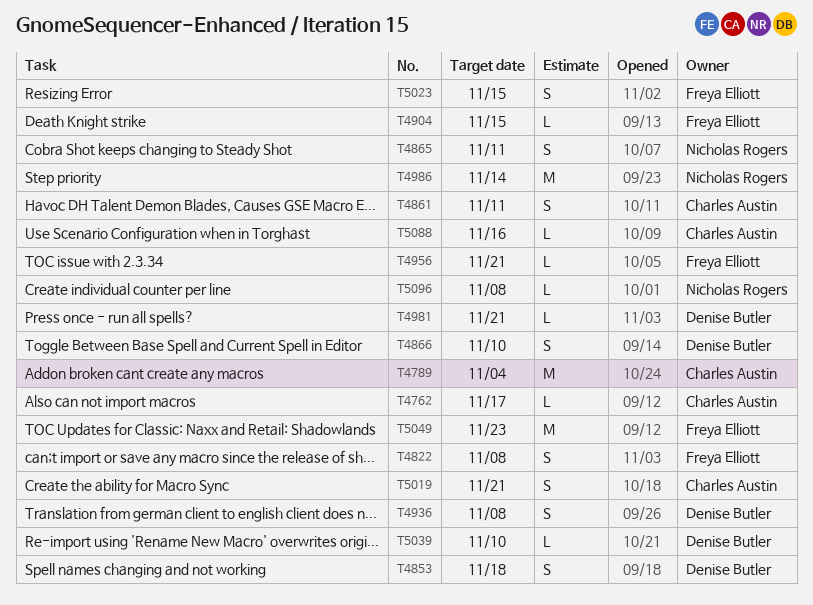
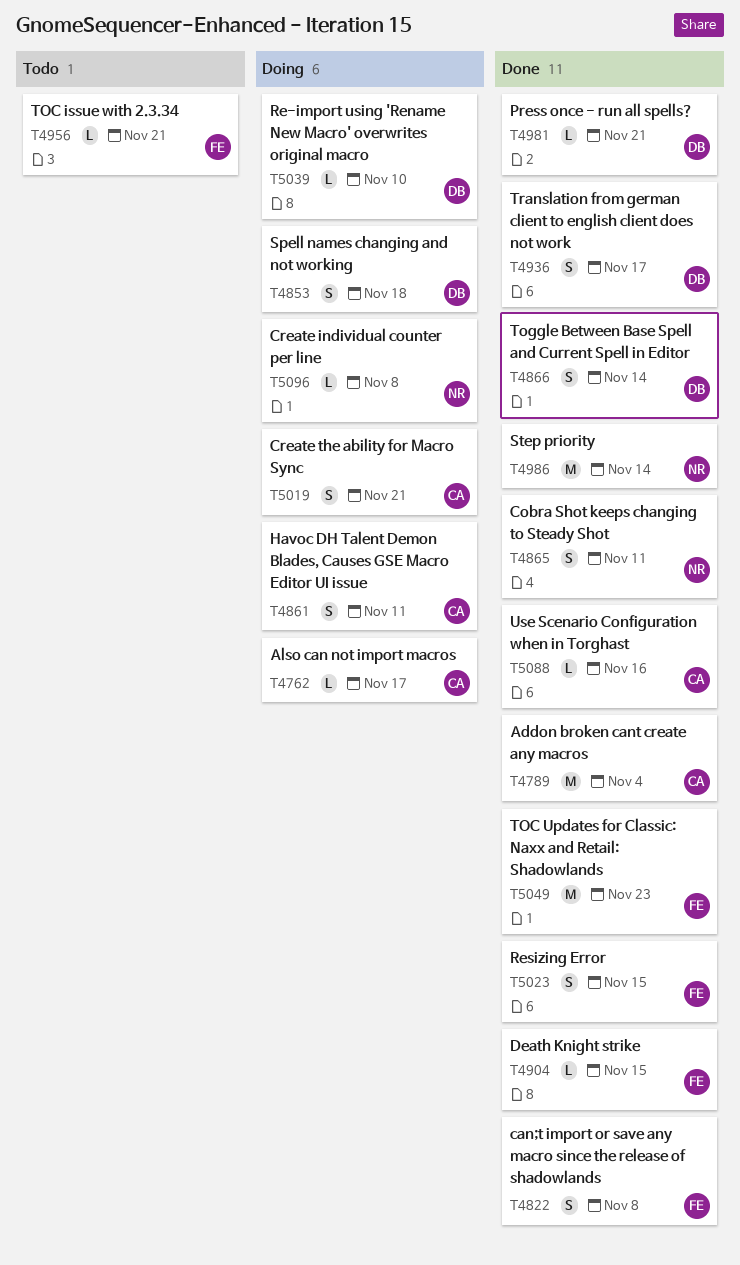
T4866, due: Nov 10 -> Nov 14
T4936, due: Nov 8 -> Nov 17

